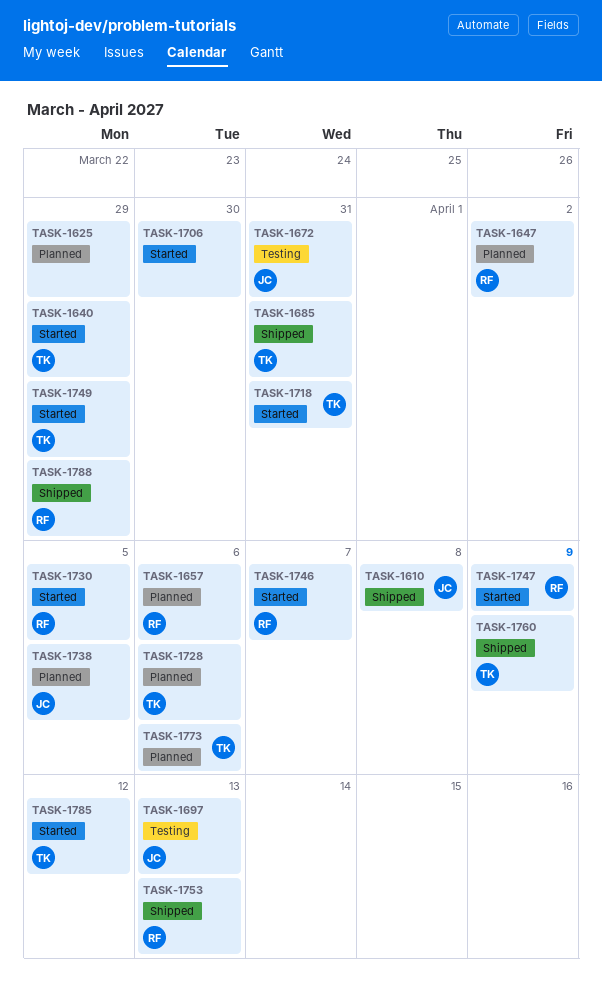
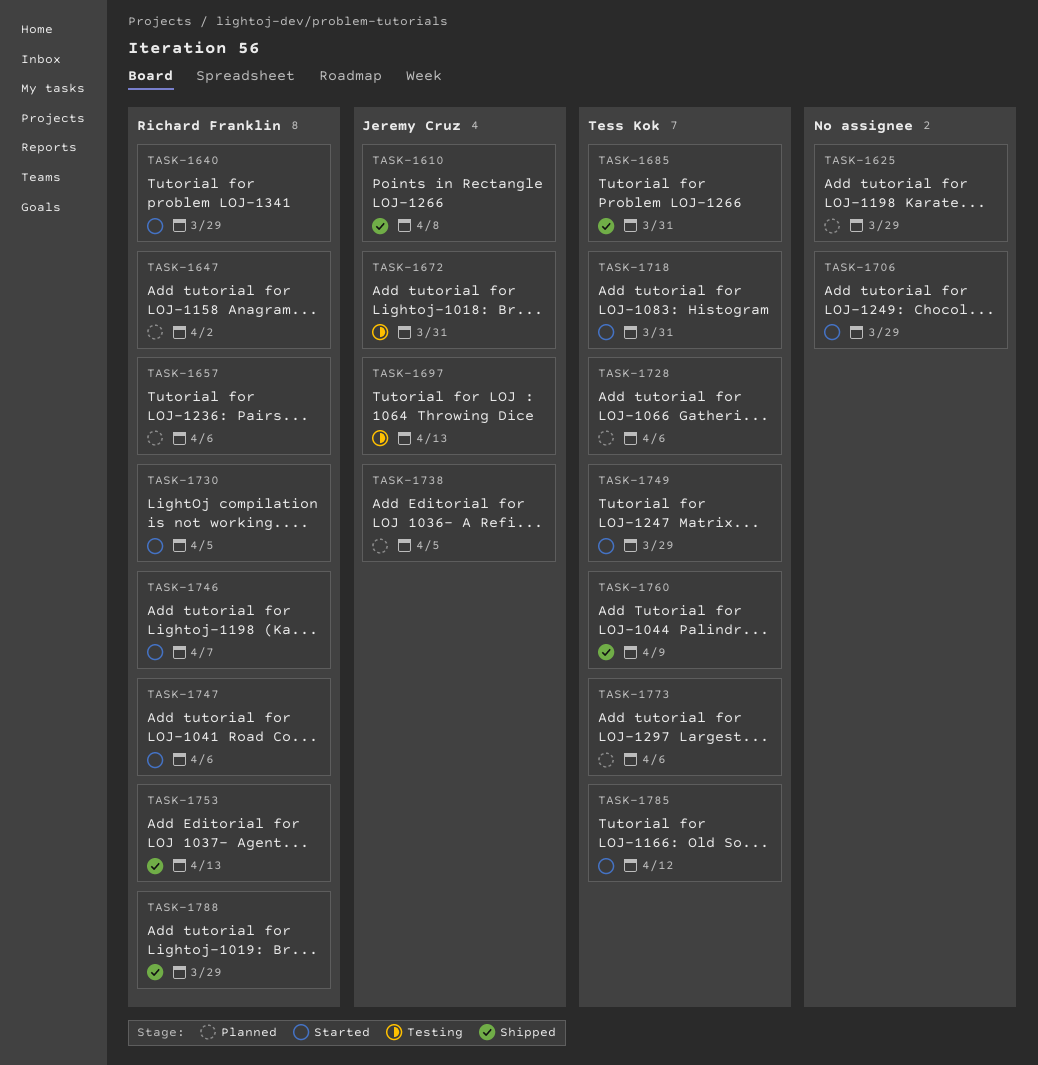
TASK-1640, owner: Tess Kok -> Richard Franklin
TASK-1706, due: Mar 30 -> Mar 29
TASK-1747, due: Apr 9 -> Apr 6

